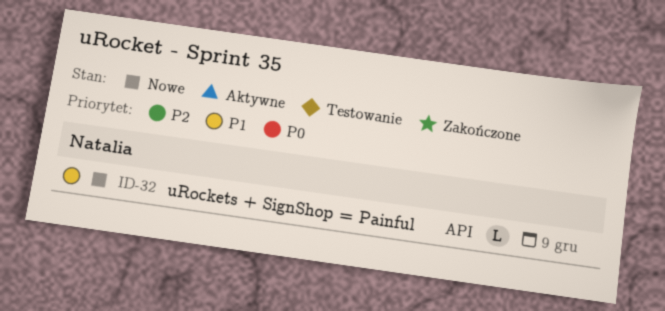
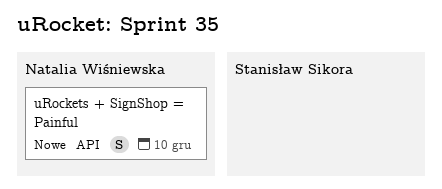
uRockets + SignShop = Painful, estimate: L -> S
uRockets + SignShop = Painful, due: Dec 9 -> Dec 10

